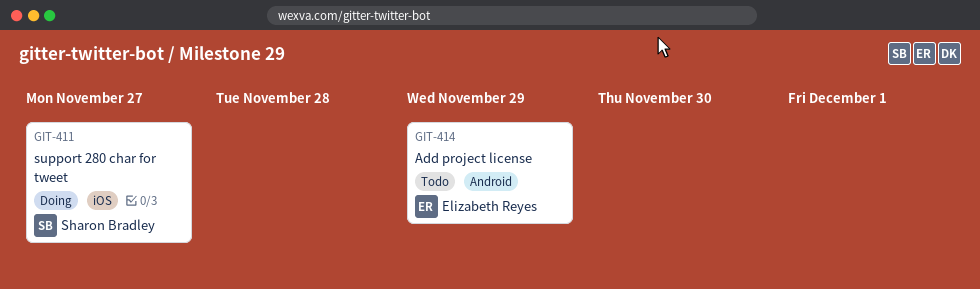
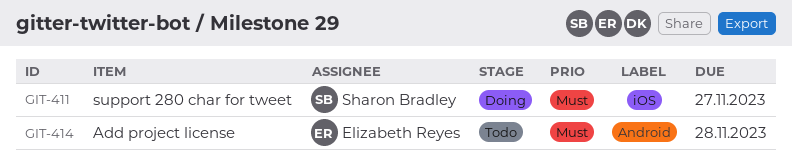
GIT-414, due: Nov 29 -> Nov 28

